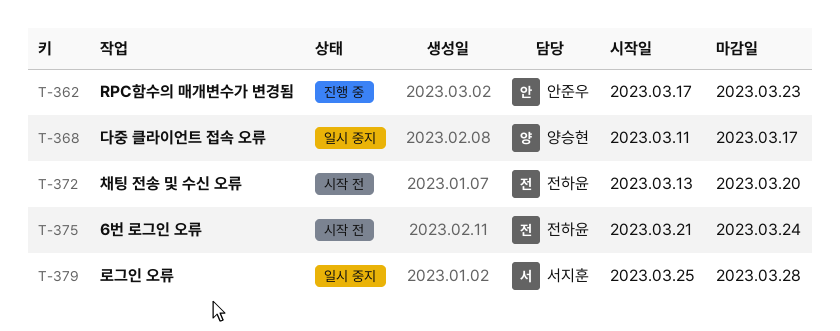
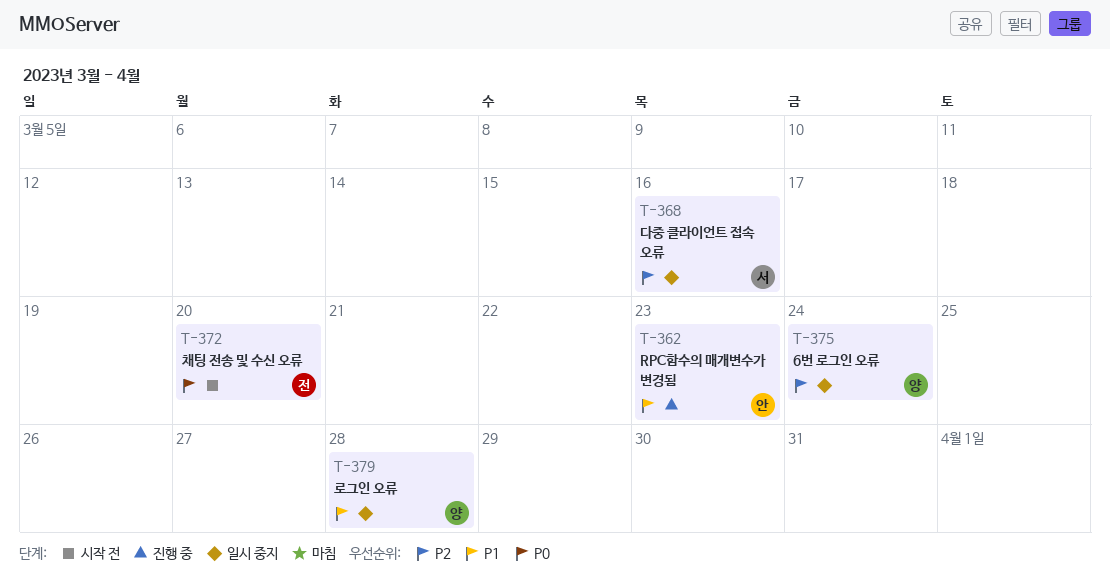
T-368, owner: 양승현 -> 서지훈
T-368, due: Mar 17 -> Mar 16
T-375, status: 시작 전 -> 일시 중지
T-375, owner: 전하윤 -> 양승현
T-379, owner: 서지훈 -> 양승현

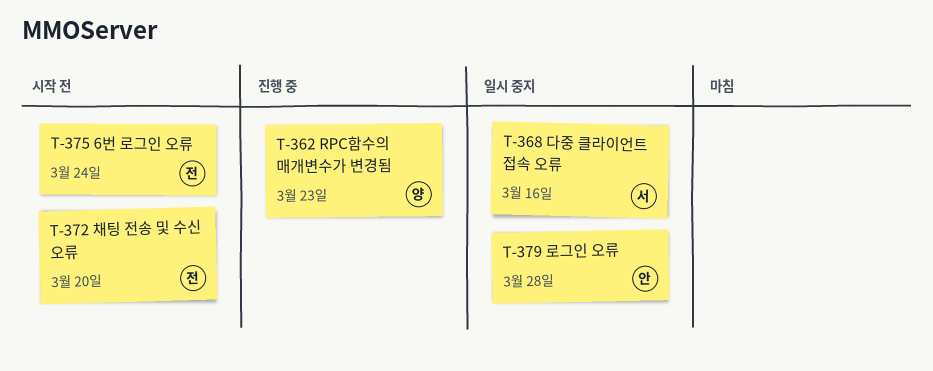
T-362, owner: 안 -> 양
T-375, status: 일시 중지 -> 시작 전
T-375, owner: 양 -> 전
T-379, owner: 양 -> 안

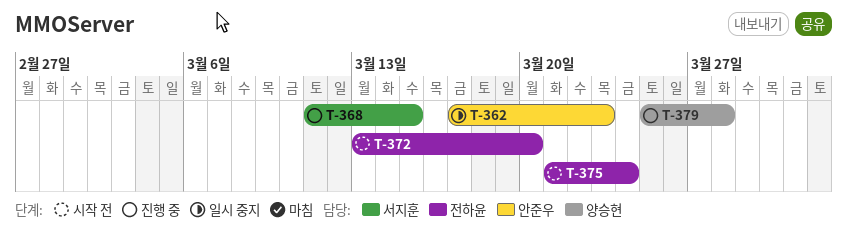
T-362, status: 진행 중 -> 일시 중지
T-362, owner: 양승현 -> 안준우
T-368, status: 일시 중지 -> 진행 중
T-368, due: Mar 16 -> Mar 15
T-379, status: 일시 중지 -> 진행 중
T-379, owner: 안준우 -> 양승현

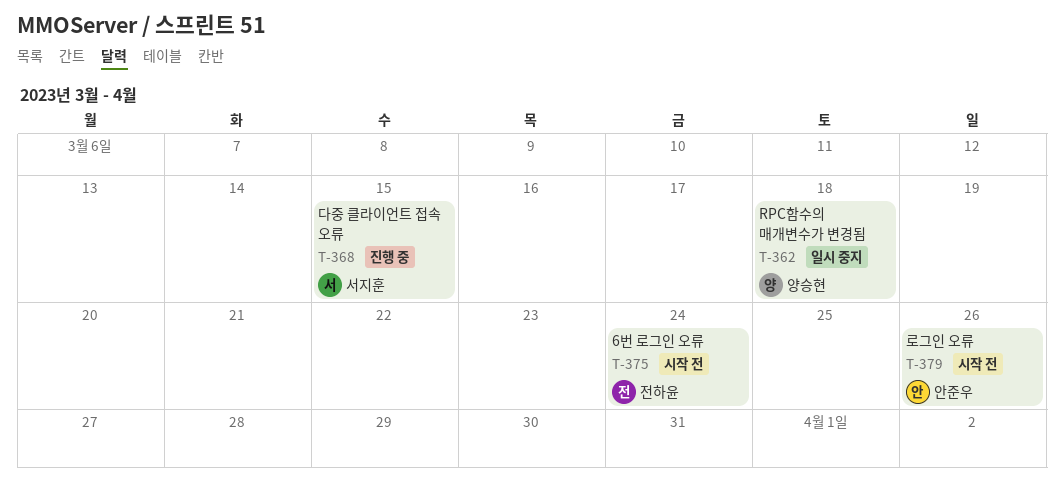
T-362, owner: 안준우 -> 양승현
T-362, due: Mar 23 -> Mar 18
T-372: present -> none
T-379, status: 진행 중 -> 시작 전
T-379, owner: 양승현 -> 안준우
T-379, due: Mar 28 -> Mar 26

